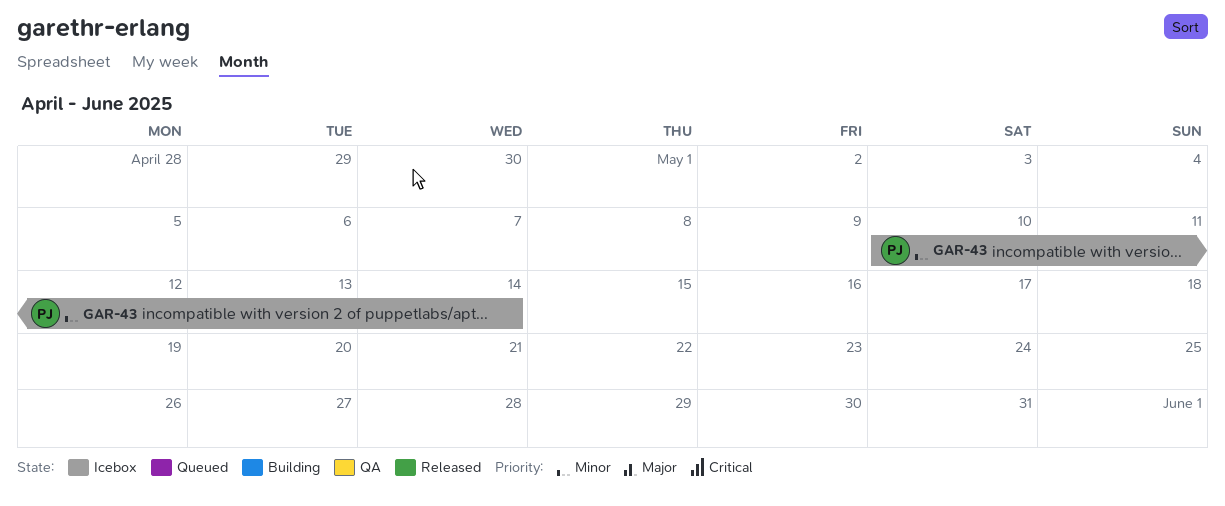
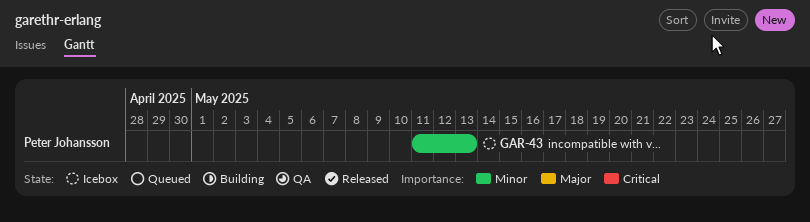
GAR-43, start: May 10 -> May 11
GAR-43, due: May 14 -> May 13

